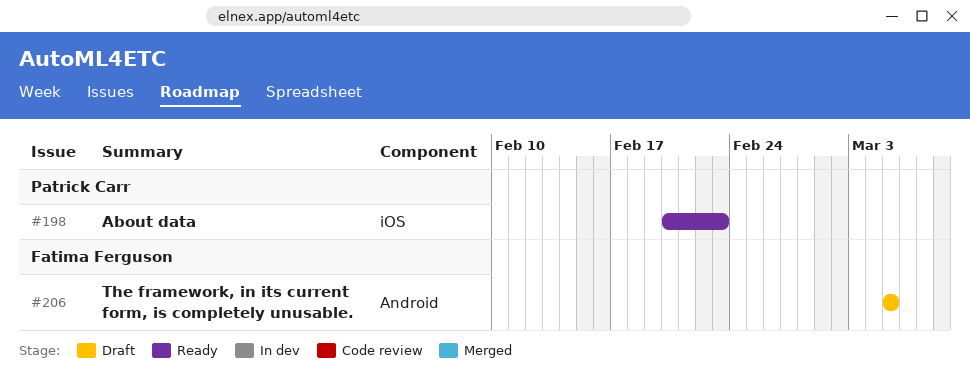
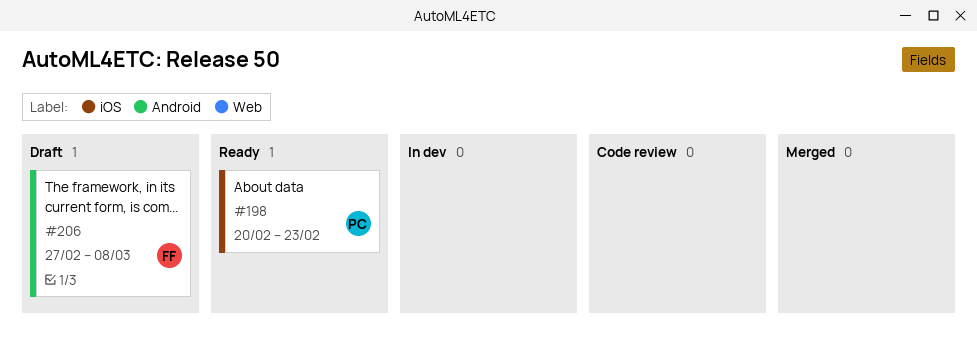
#206, start: Mar 5 -> Feb 27
#206, due: Mar 5 -> Mar 8

